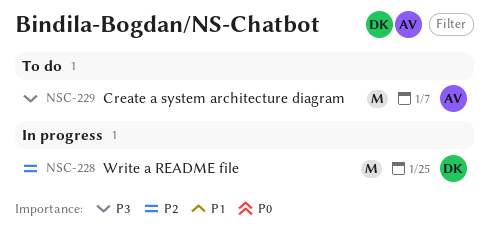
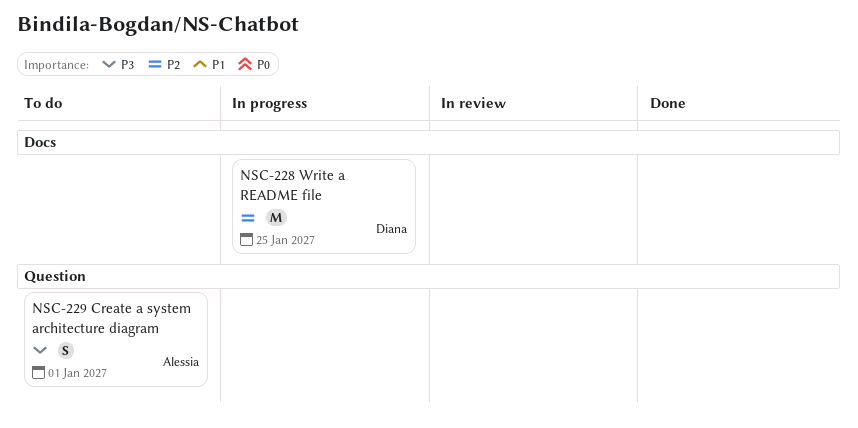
NSC-229, estimate: M -> S
NSC-229, due: Jan 7 -> Jan 1

